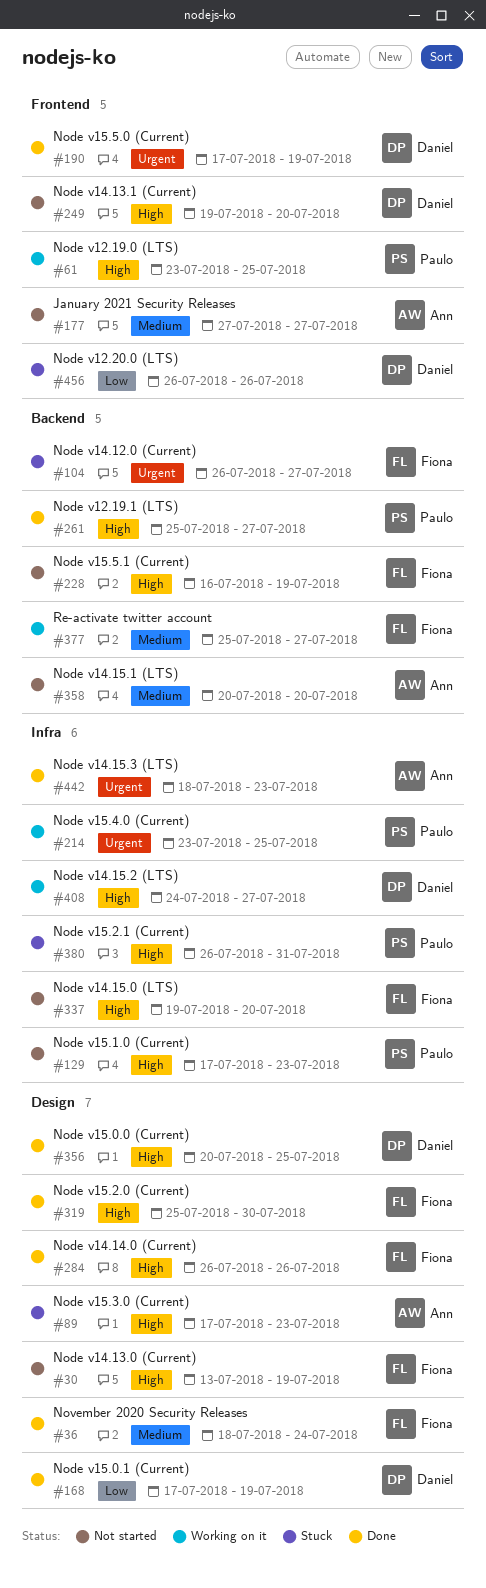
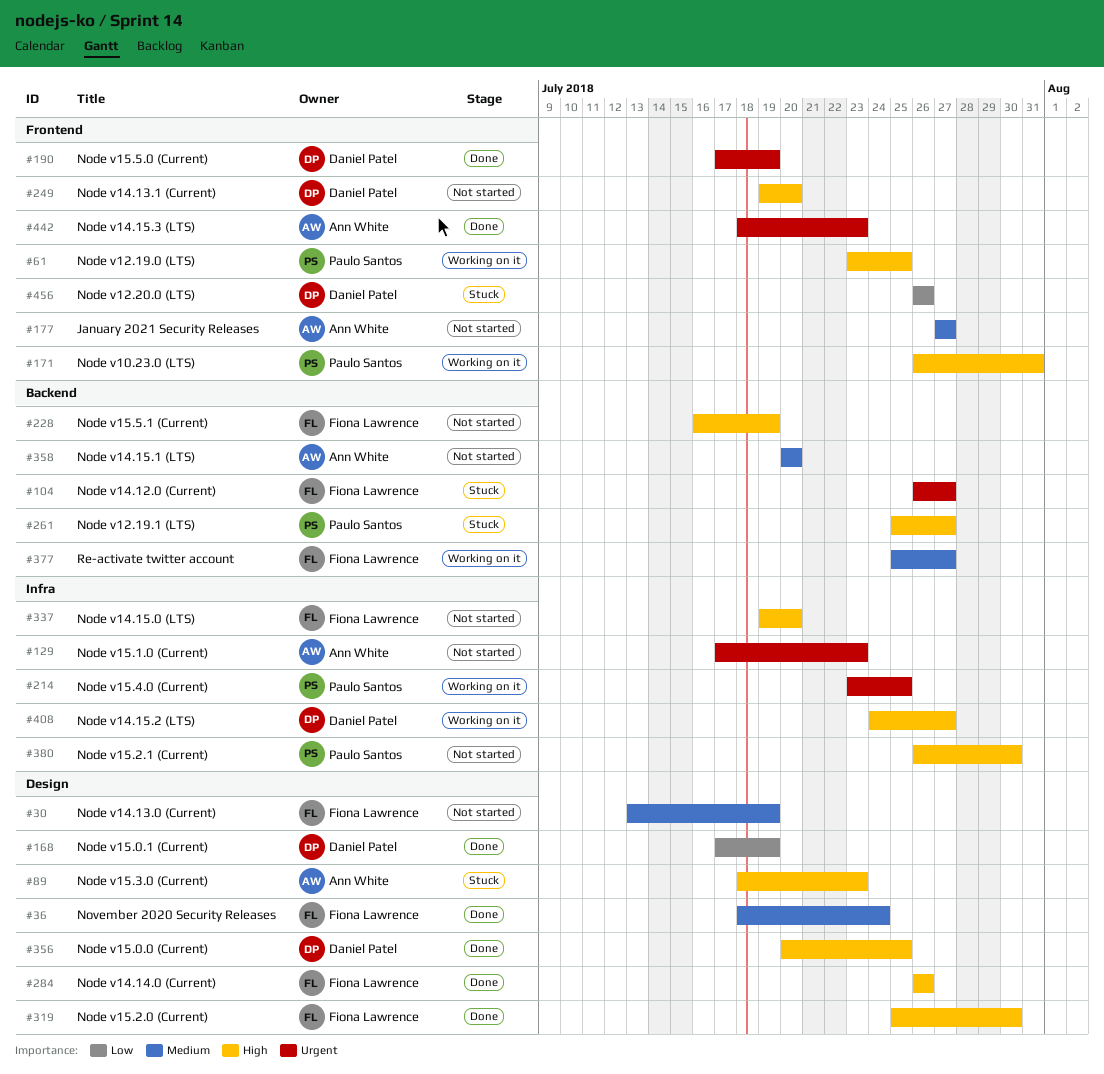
#30, priority: High -> Medium
#89, start: Jul 17 -> Jul 18
#129, owner: Paulo Santos -> Ann White
#129, priority: High -> Urgent
#171: none -> present
#261, status: Done -> Stuck
#380, status: Stuck -> Not started
#380, due: Jul 31 -> Jul 30
#442, label: Infra -> Frontend

